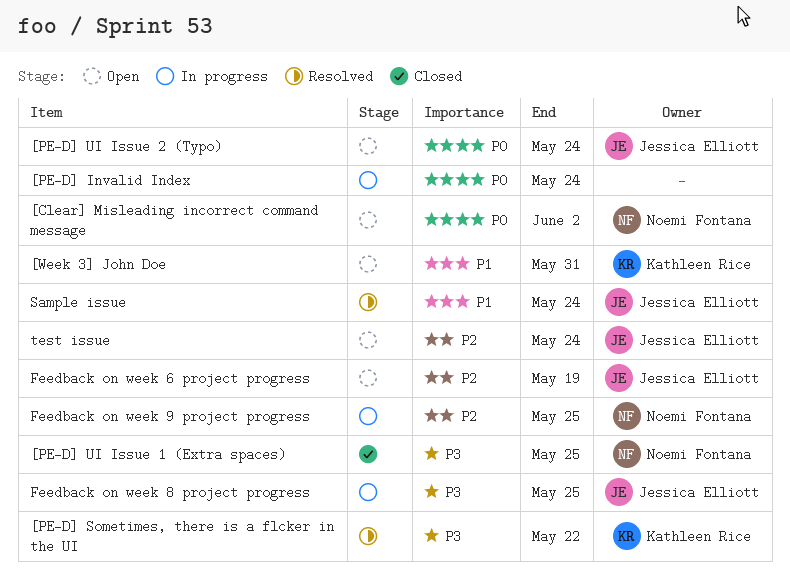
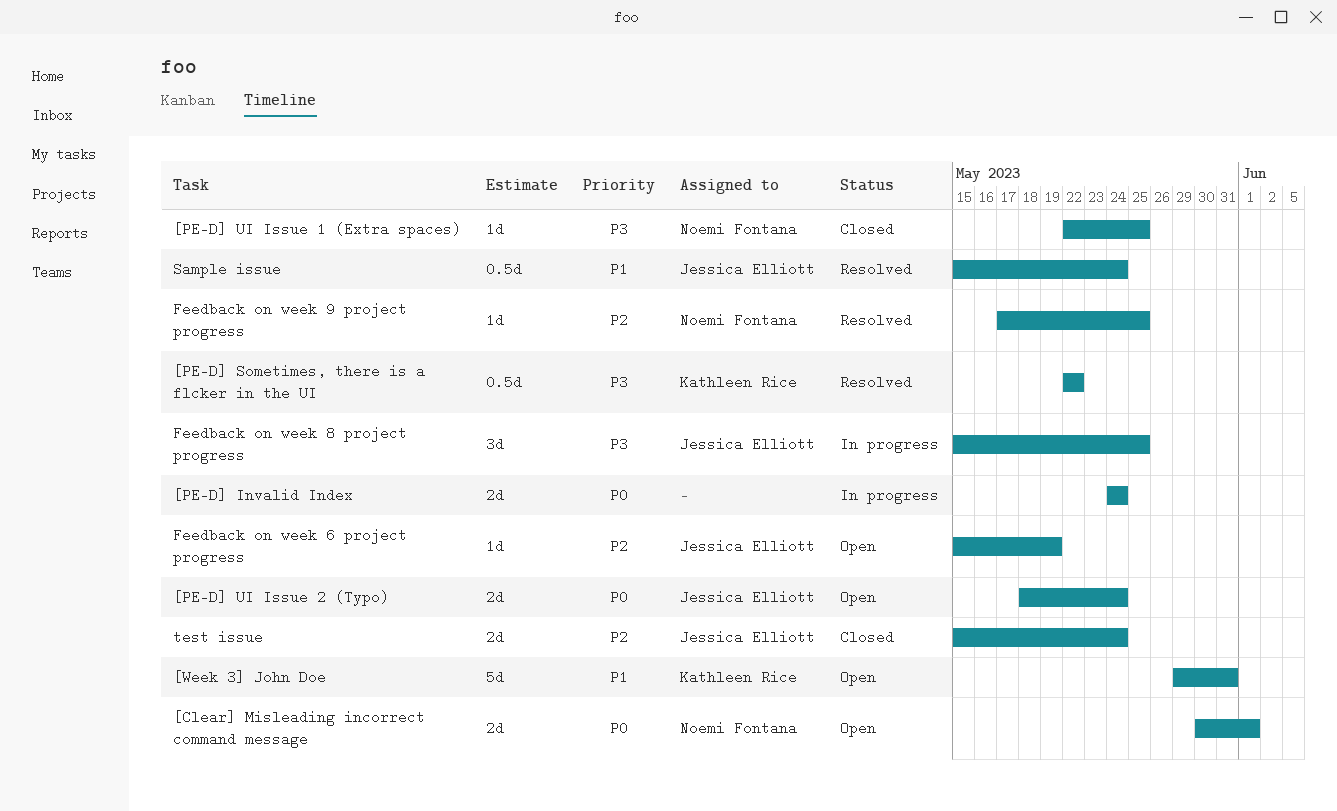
[Clear] Misleading incorrect command message, due: Jun 2 -> Jun 1
Feedback on week 9 project progress, status: In progress -> Resolved
test issue, status: Open -> Closed

